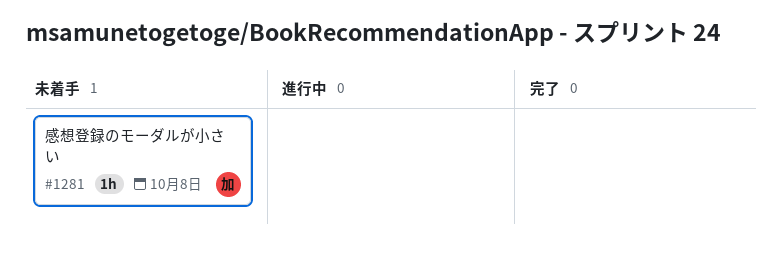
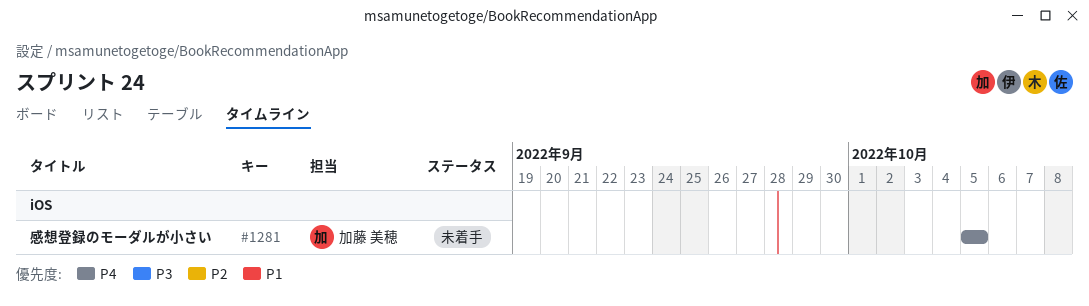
#1281, due: Oct 8 -> Oct 5

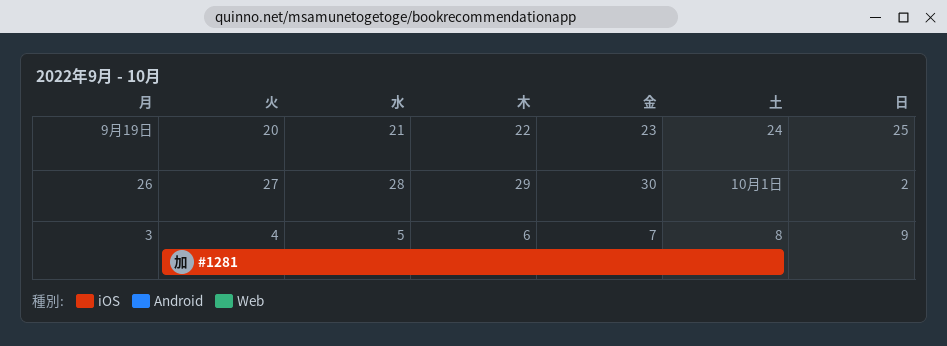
#1281, start: Oct 5 -> Oct 4
#1281, due: Oct 5 -> Oct 8

